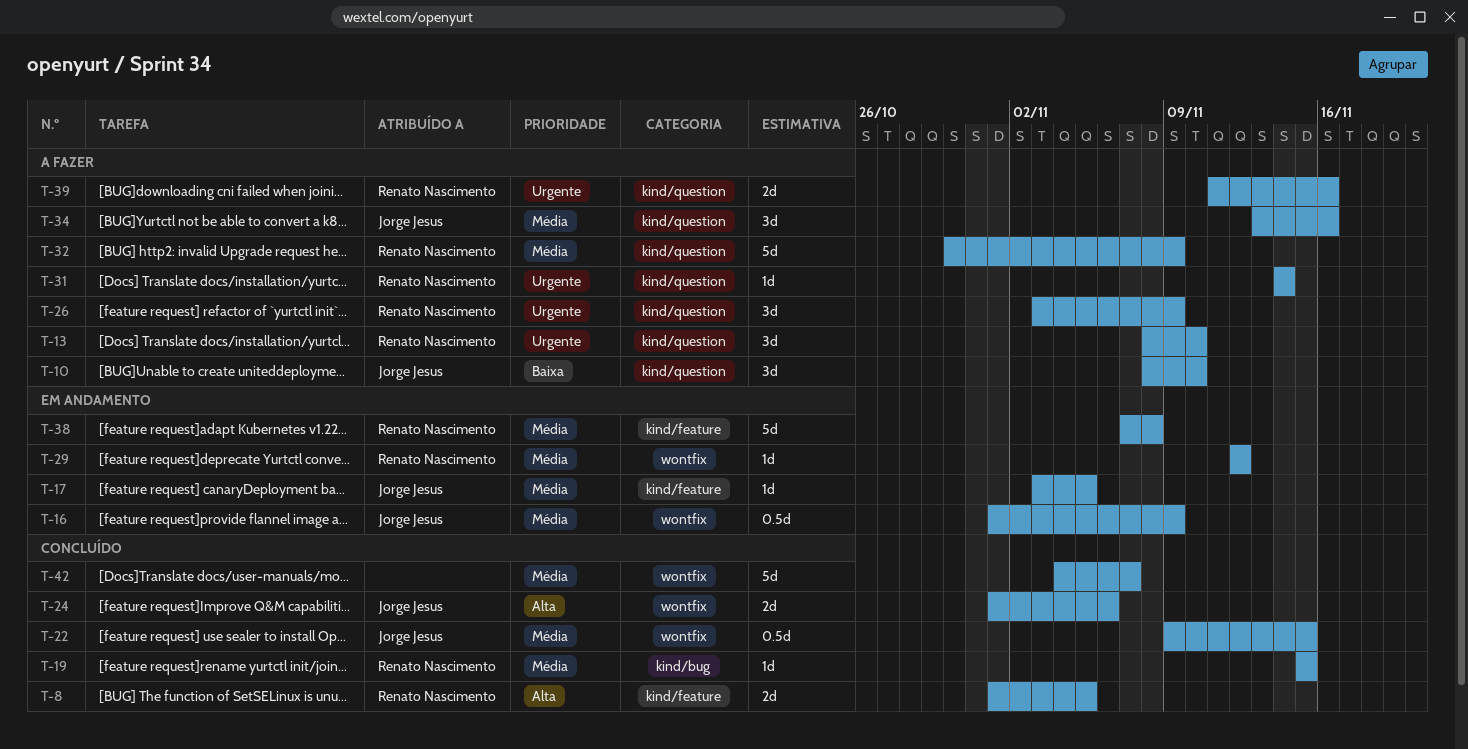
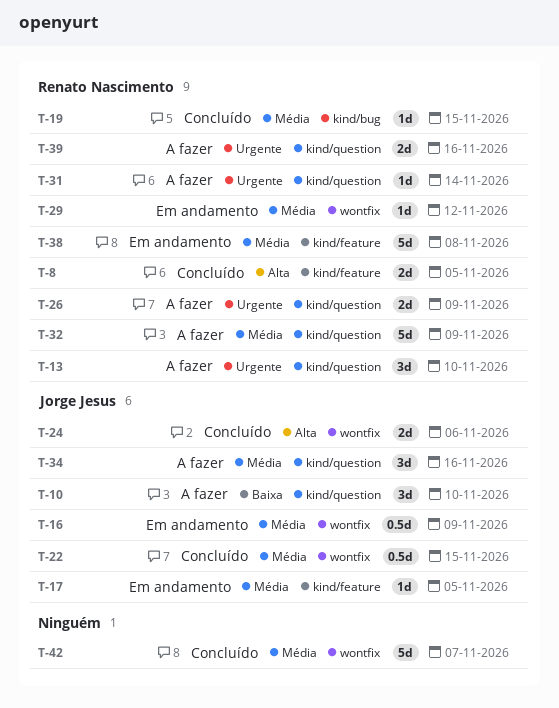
T-26, estimate: 3d -> 2d

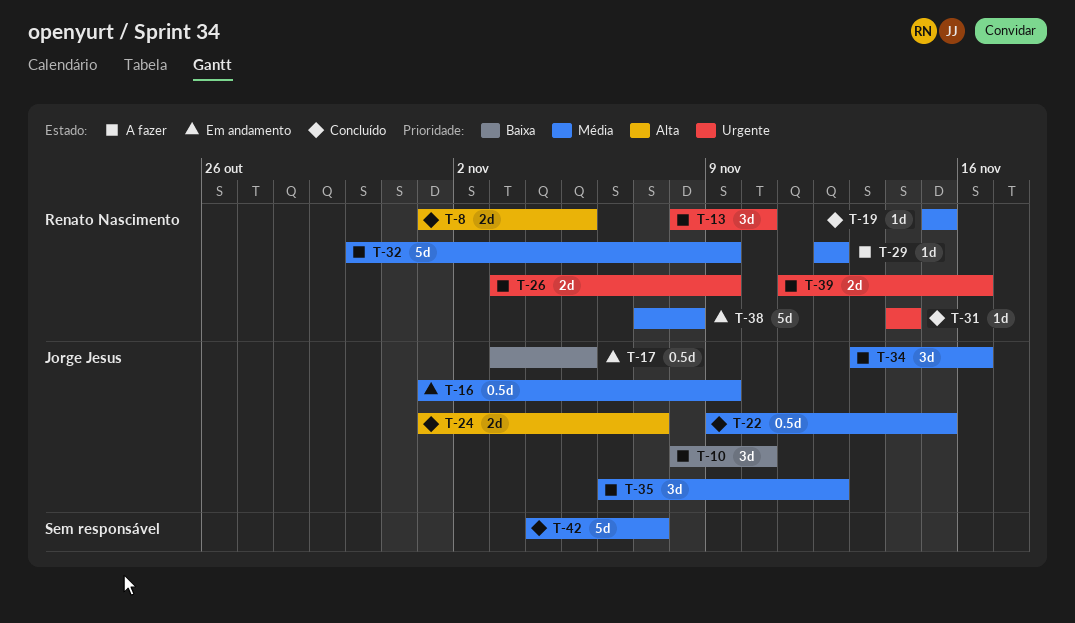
T-17, priority: Média -> Baixa
T-17, estimate: 1d -> 0.5d
T-24, due: Nov 6 -> Nov 7
T-29, status: Em andamento -> A fazer
T-31, status: A fazer -> Concluído
T-35: none -> present

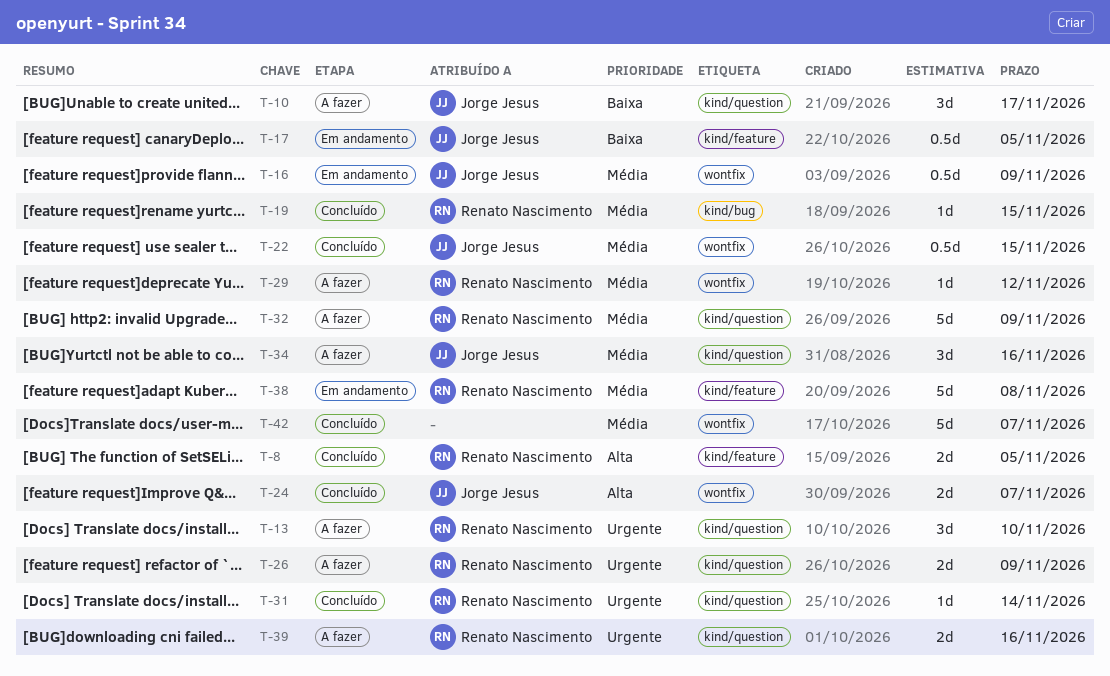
T-10, due: Nov 10 -> Nov 17
T-35: present -> none

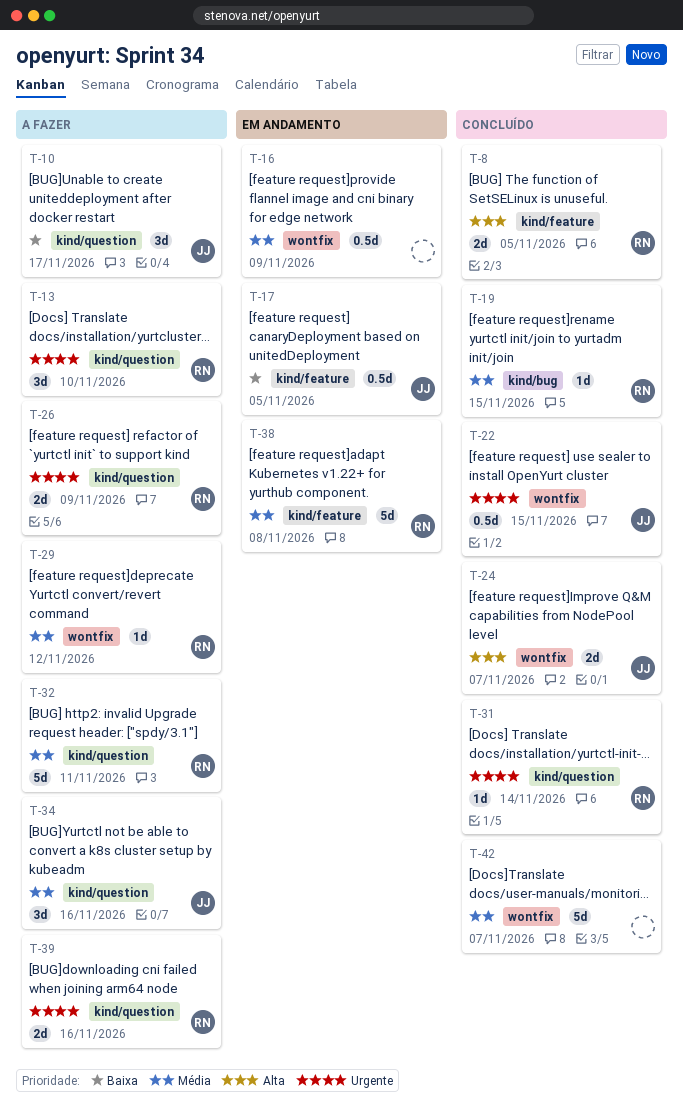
T-16, owner: Jorge Jesus -> none
T-22, priority: Média -> Urgente
T-32, due: Nov 9 -> Nov 11

